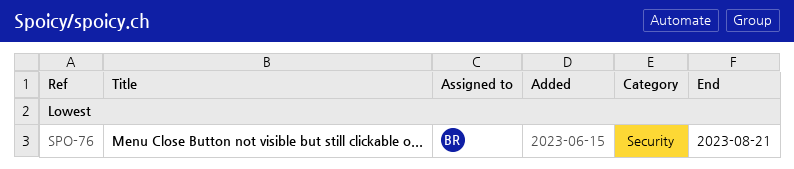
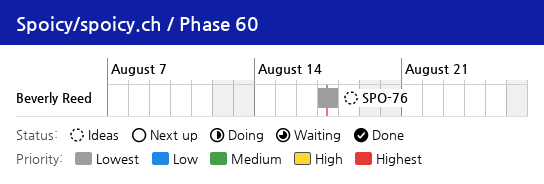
SPO-76, due: Aug 21 -> Aug 17

